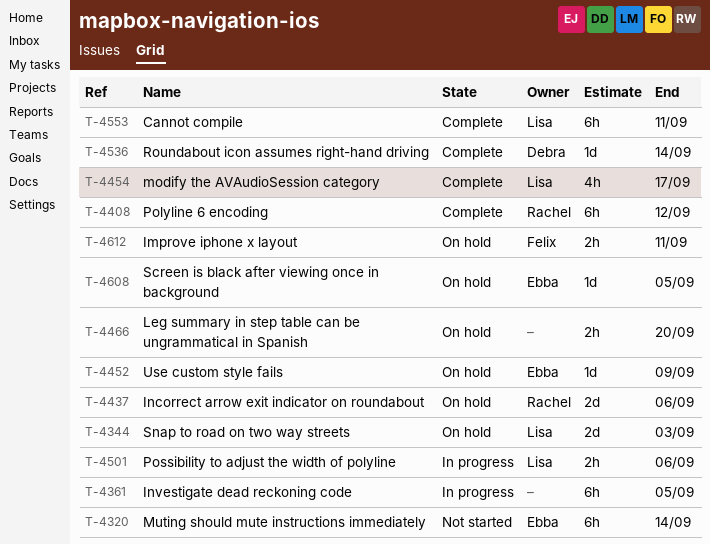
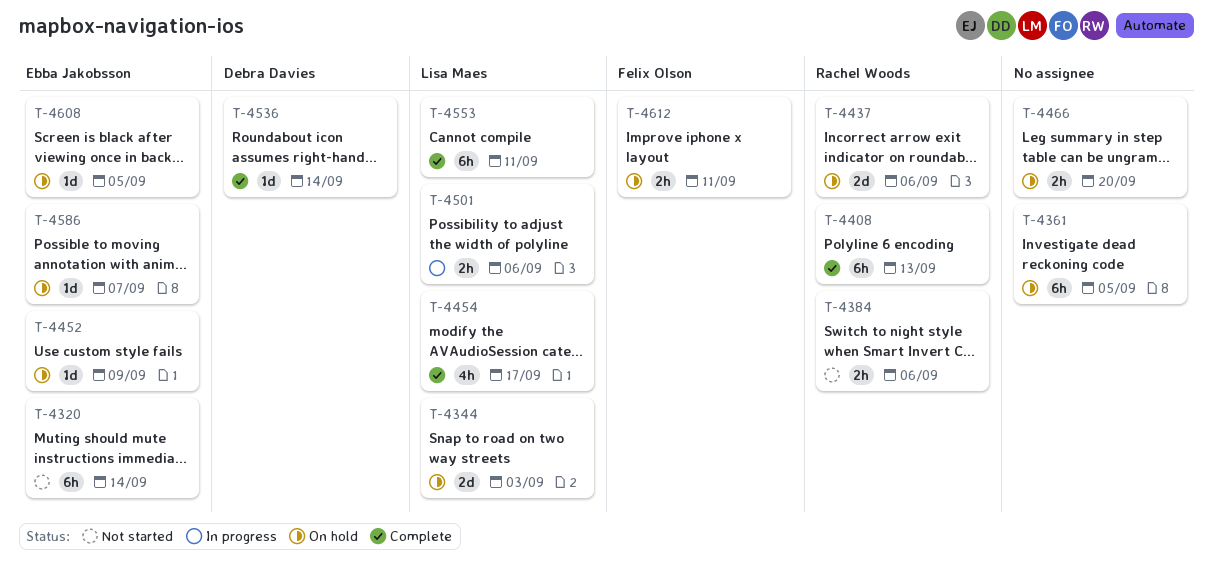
T-4361, status: In progress -> On hold
T-4384: none -> present
T-4408, due: Sep 12 -> Sep 13
T-4586: none -> present

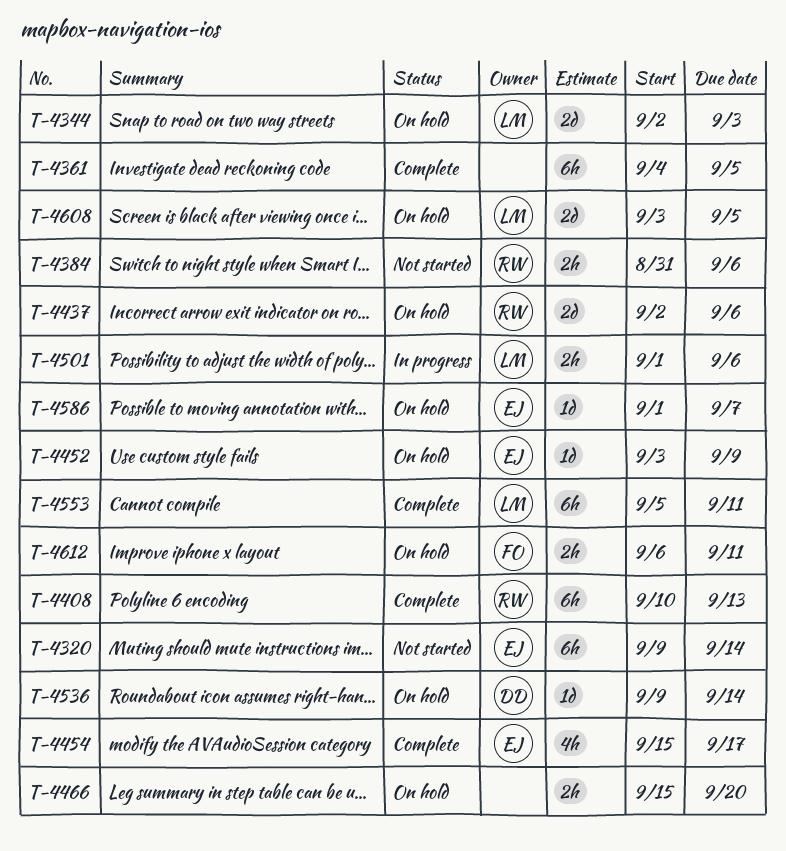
T-4361, status: On hold -> Complete
T-4454, owner: Lisa Maes -> Ebba Jakobsson
T-4536, status: Complete -> On hold
T-4608, owner: Ebba Jakobsson -> Lisa Maes
T-4608, estimate: 1d -> 2d

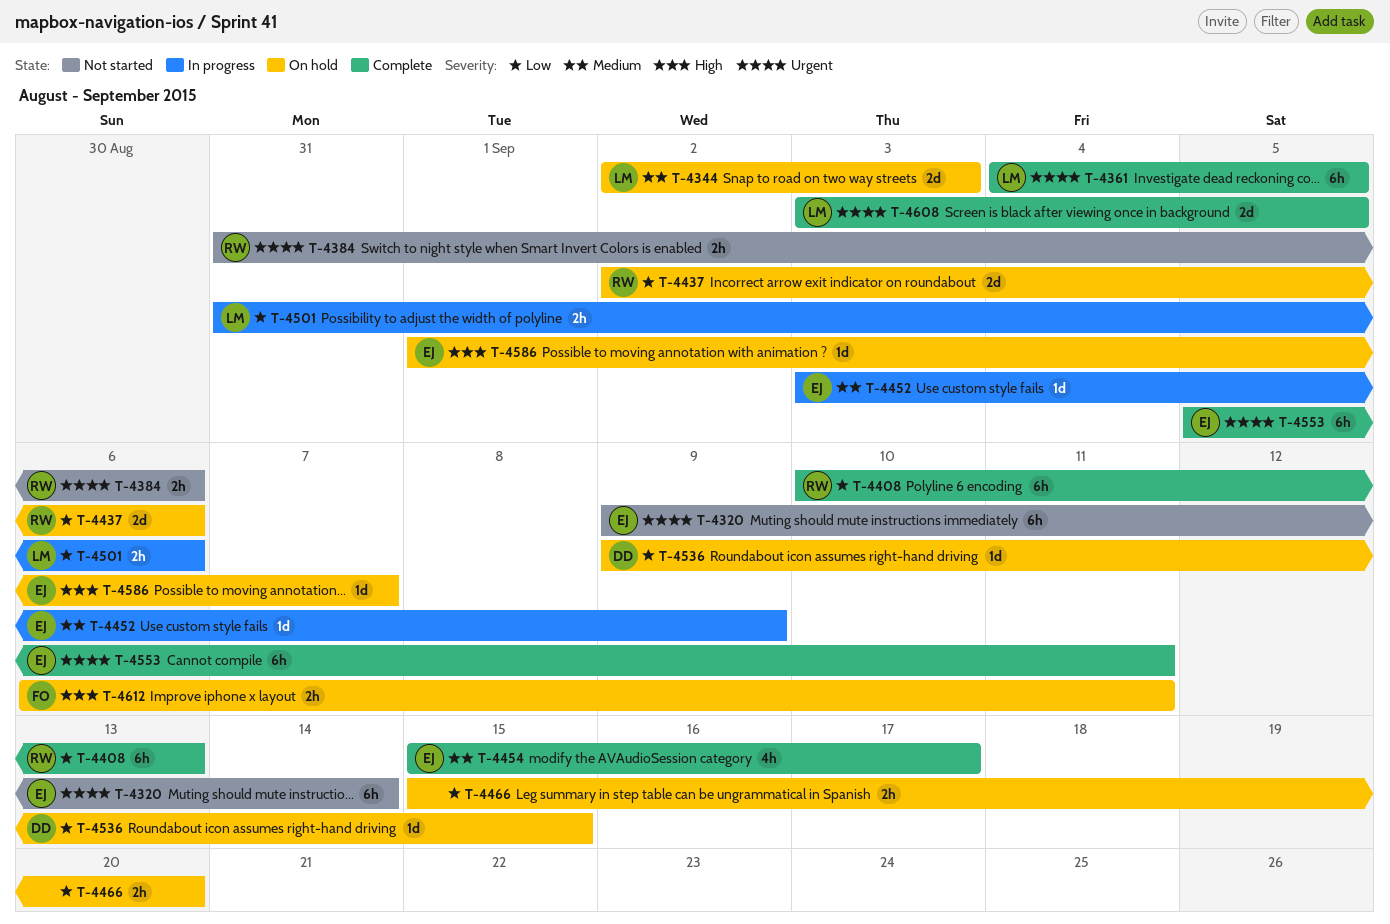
T-4361, owner: none -> LM
T-4452, status: On hold -> In progress
T-4501, start: Sep 1 -> Aug 31
T-4536, due: Sep 14 -> Sep 15
T-4553, owner: LM -> EJ
T-4608, status: On hold -> Complete

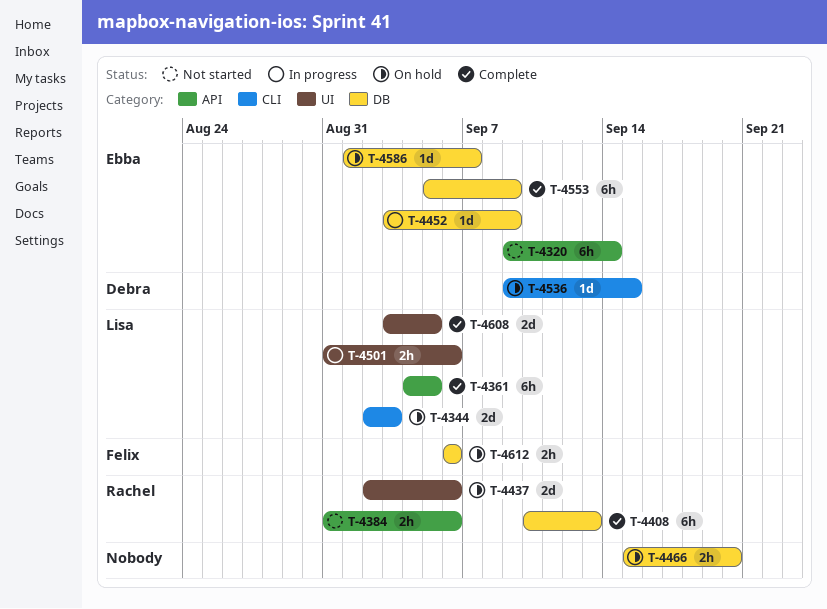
T-4454: present -> none
T-4553, due: Sep 11 -> Sep 9
T-4612, due: Sep 11 -> Sep 6

